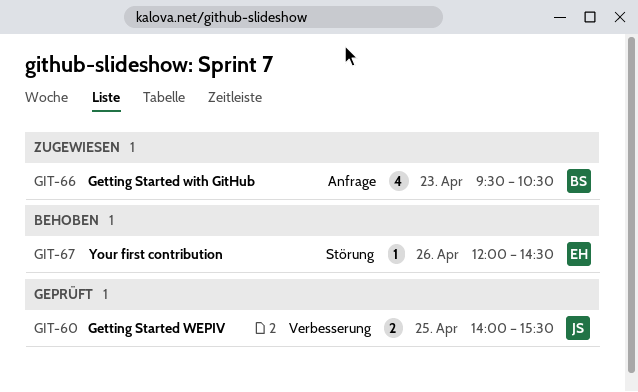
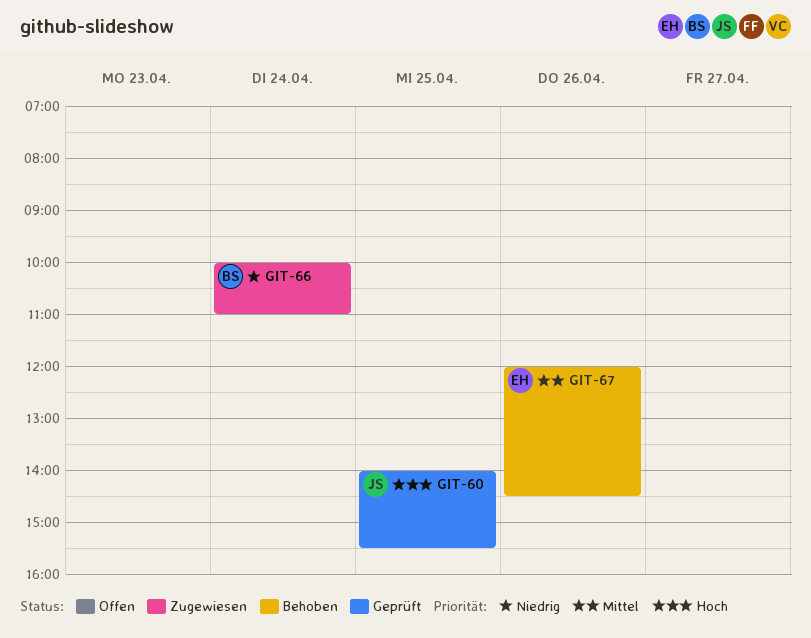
GIT-66, day: Apr 23 -> Apr 24
GIT-66, begins: 09:30 -> 10:00
GIT-66, ends: 10:30 -> 11:00

